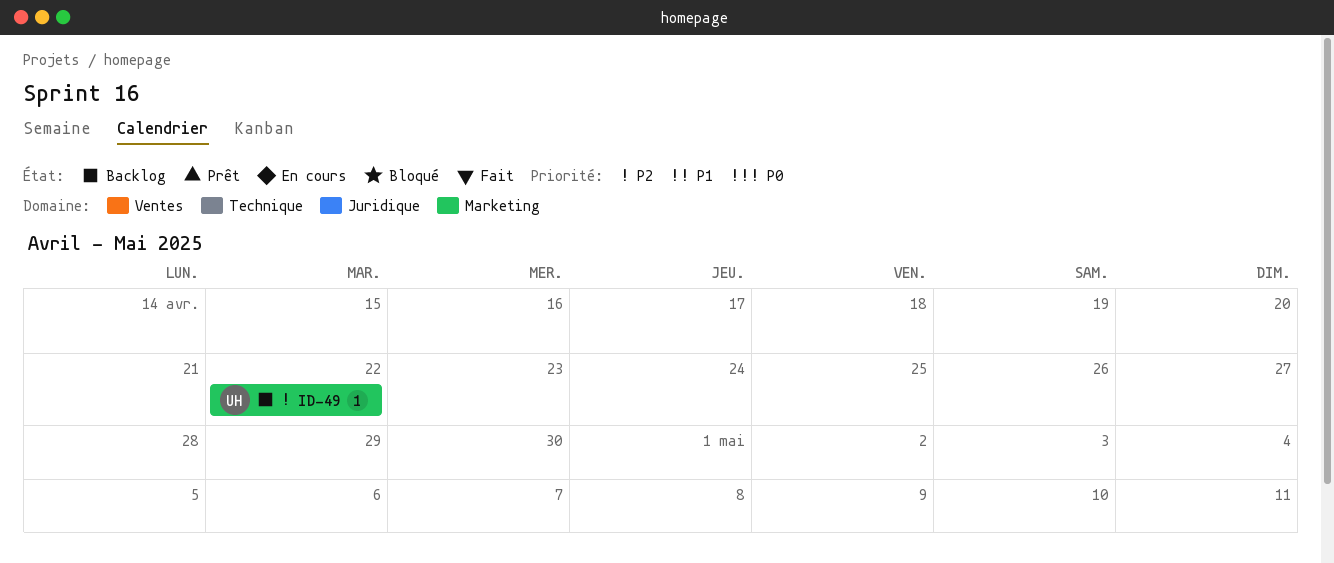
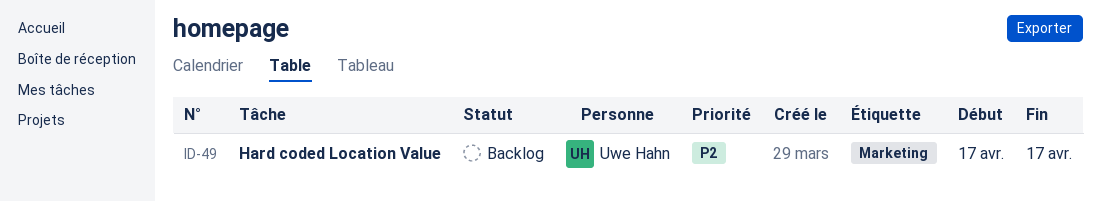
ID-49, start: Apr 22 -> Apr 17
ID-49, due: Apr 22 -> Apr 17

